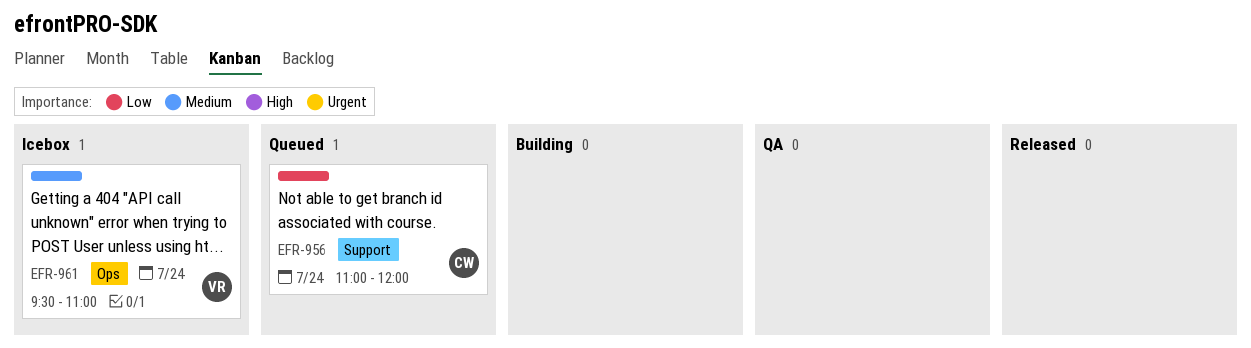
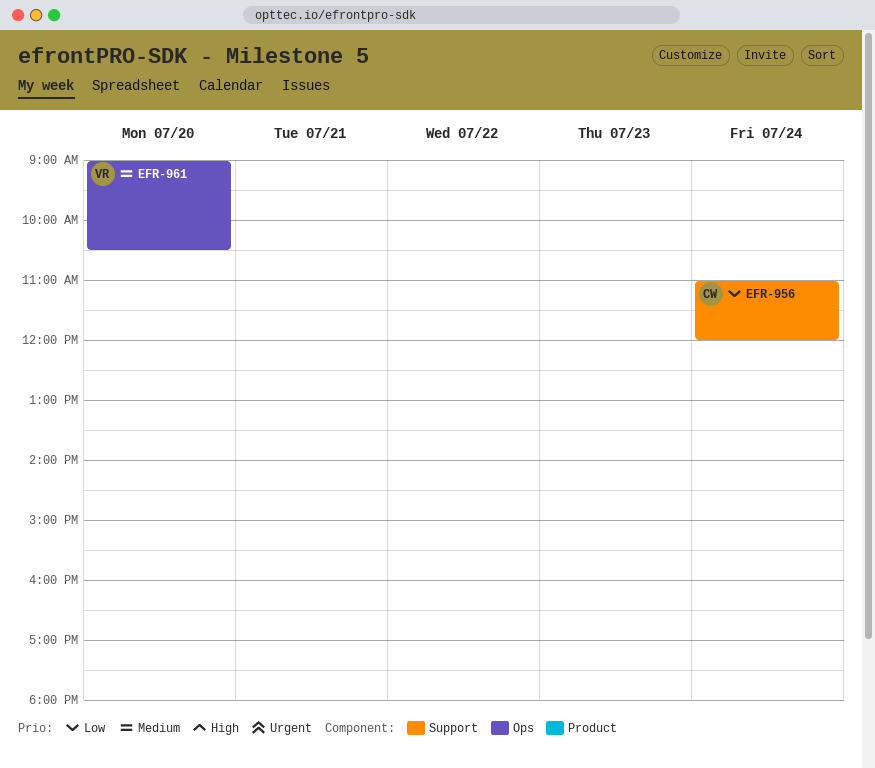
EFR-961, day: Jul 24 -> Jul 20
EFR-961, begins: 09:30 -> 09:00
EFR-961, ends: 11:00 -> 10:30

